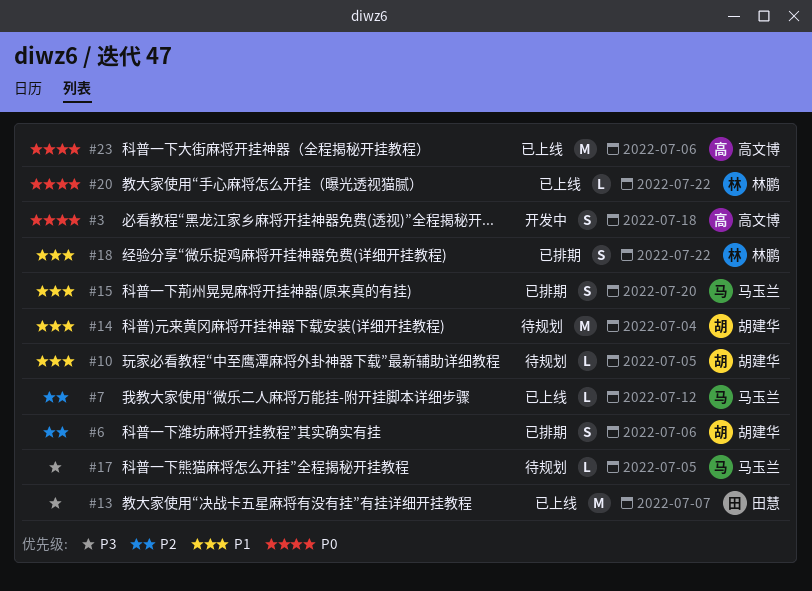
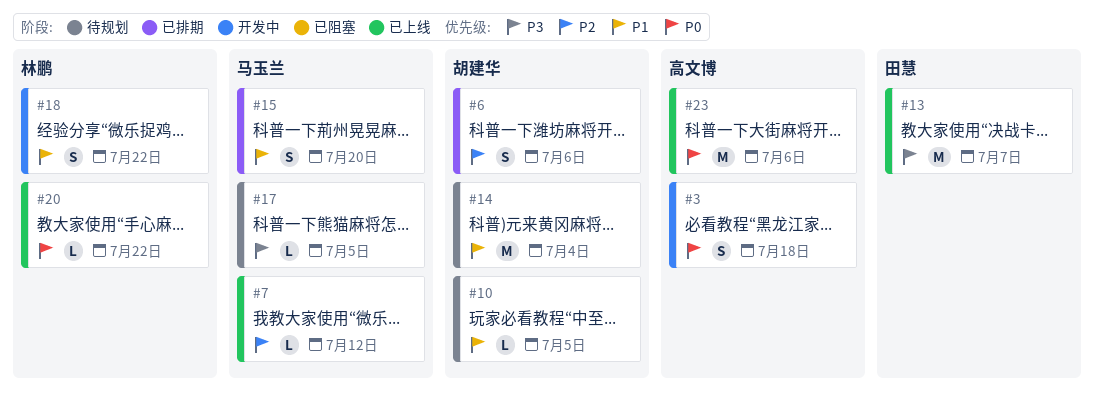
#18, status: 已排期 -> 开发中

